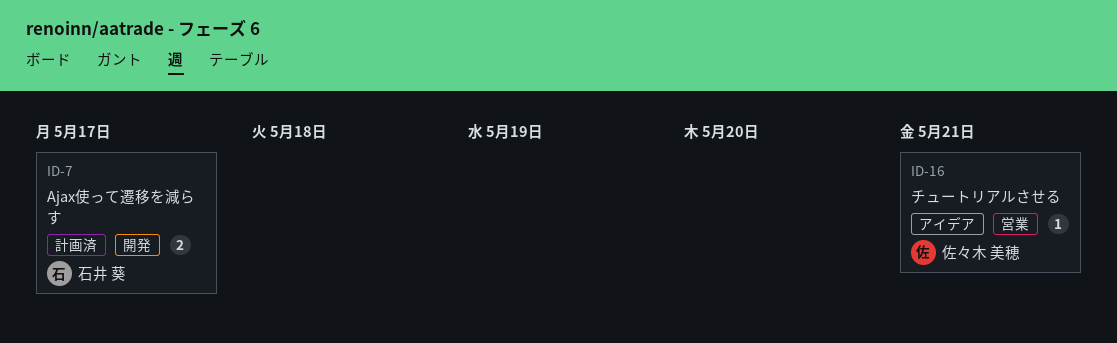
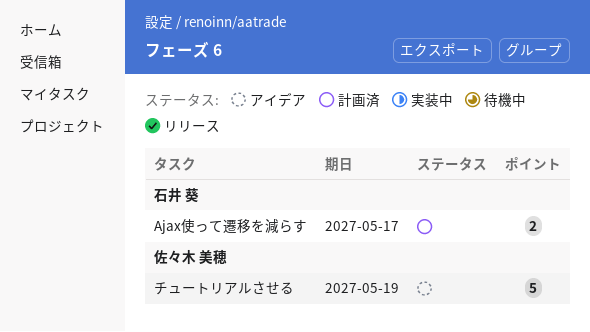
チュートリアルさせる, estimate: 1 -> 5
チュートリアルさせる, due: May 21 -> May 19

